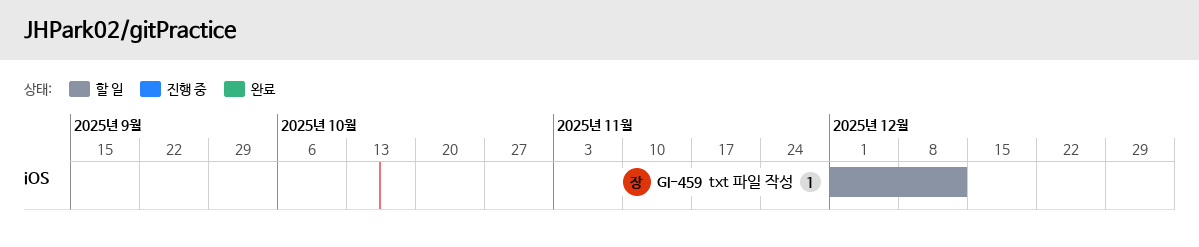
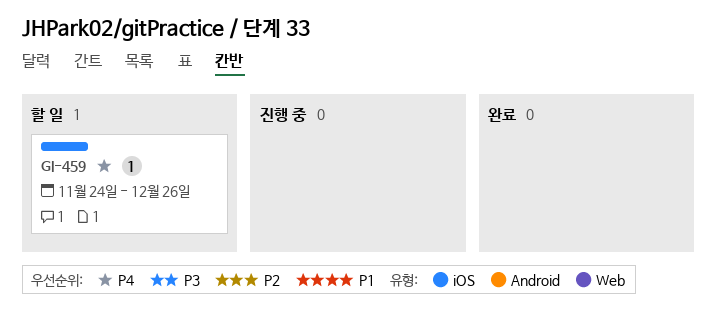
GI-459, start: Dec 1 -> Nov 24
GI-459, due: Dec 12 -> Dec 26

